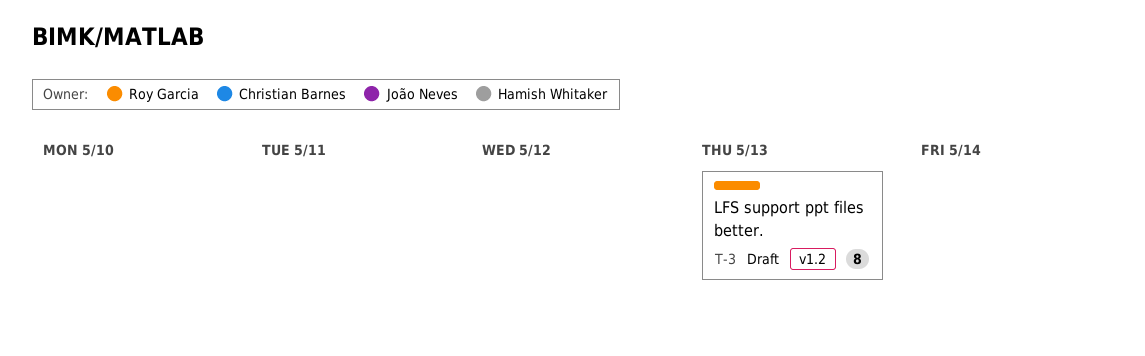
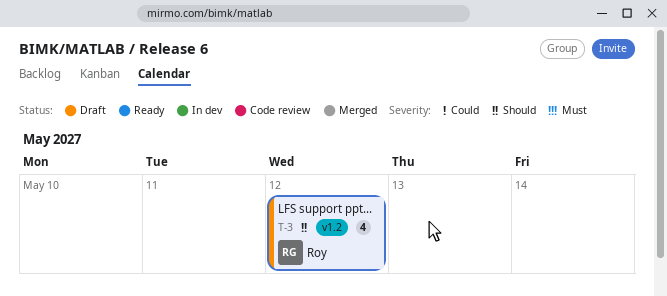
T-3, estimate: 8 -> 4
T-3, due: May 13 -> May 12

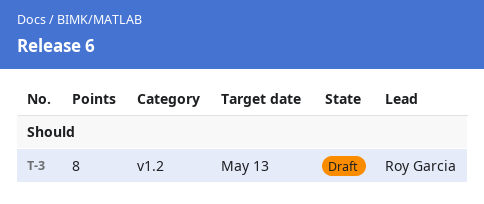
T-3, estimate: 4 -> 8
T-3, due: May 12 -> May 13

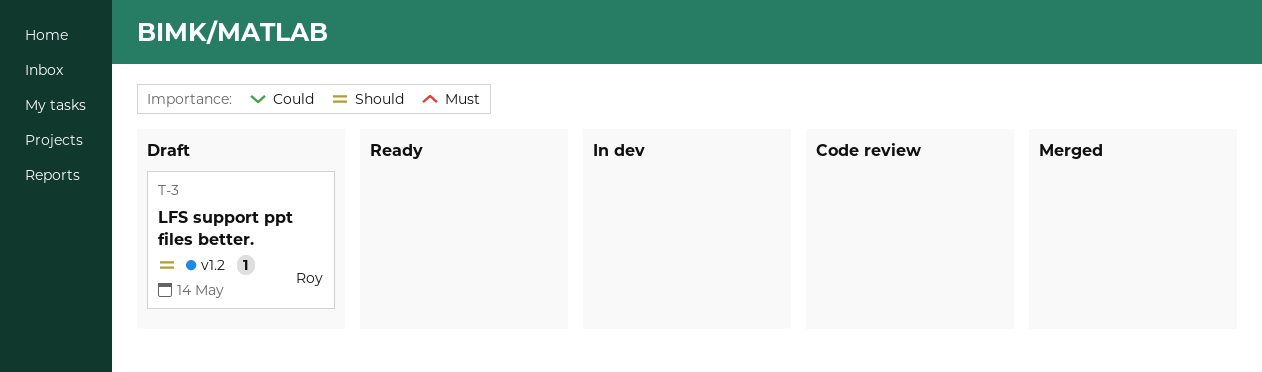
T-3, estimate: 8 -> 1
T-3, due: May 13 -> May 14

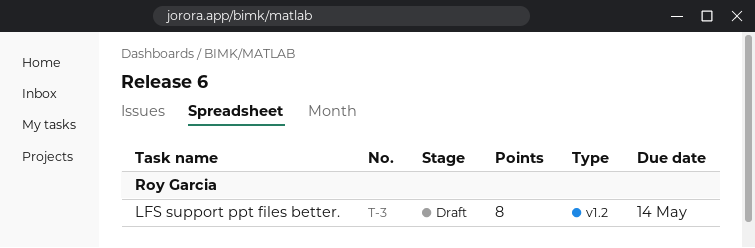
T-3, estimate: 1 -> 8

